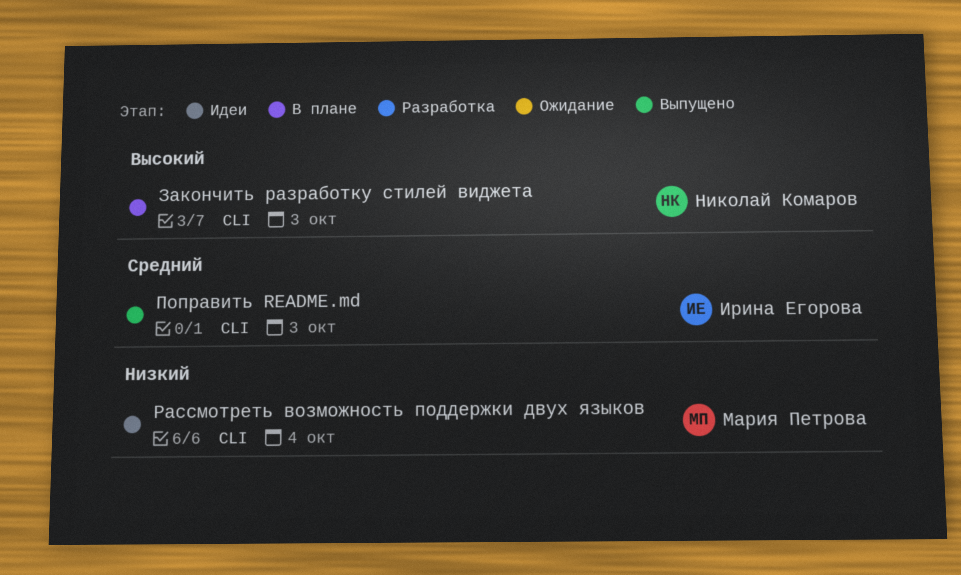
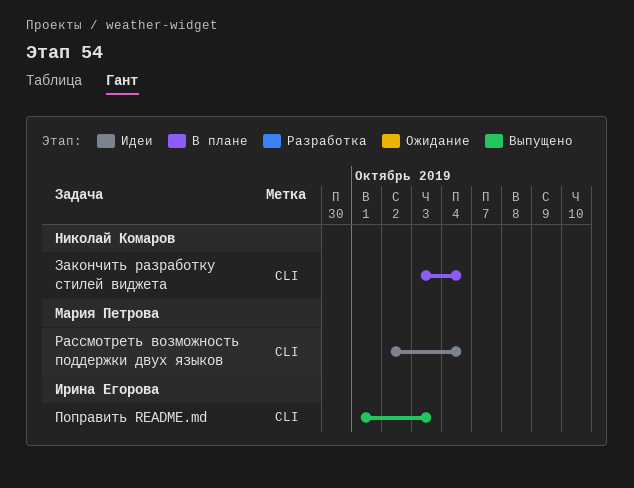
Закончить разработку стилей виджета, due: Oct 3 -> Oct 4

